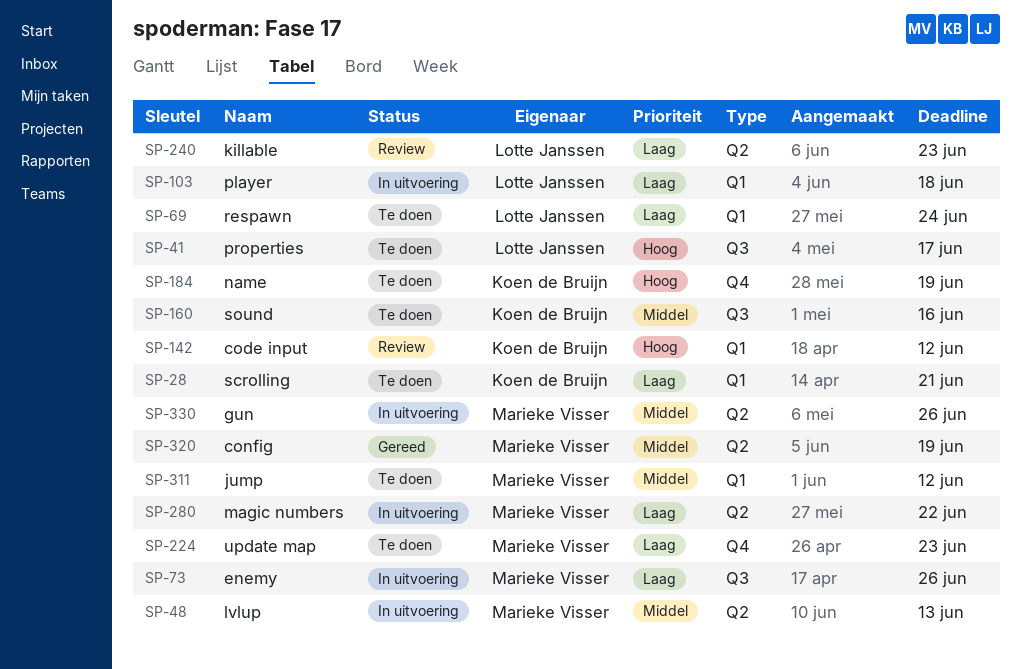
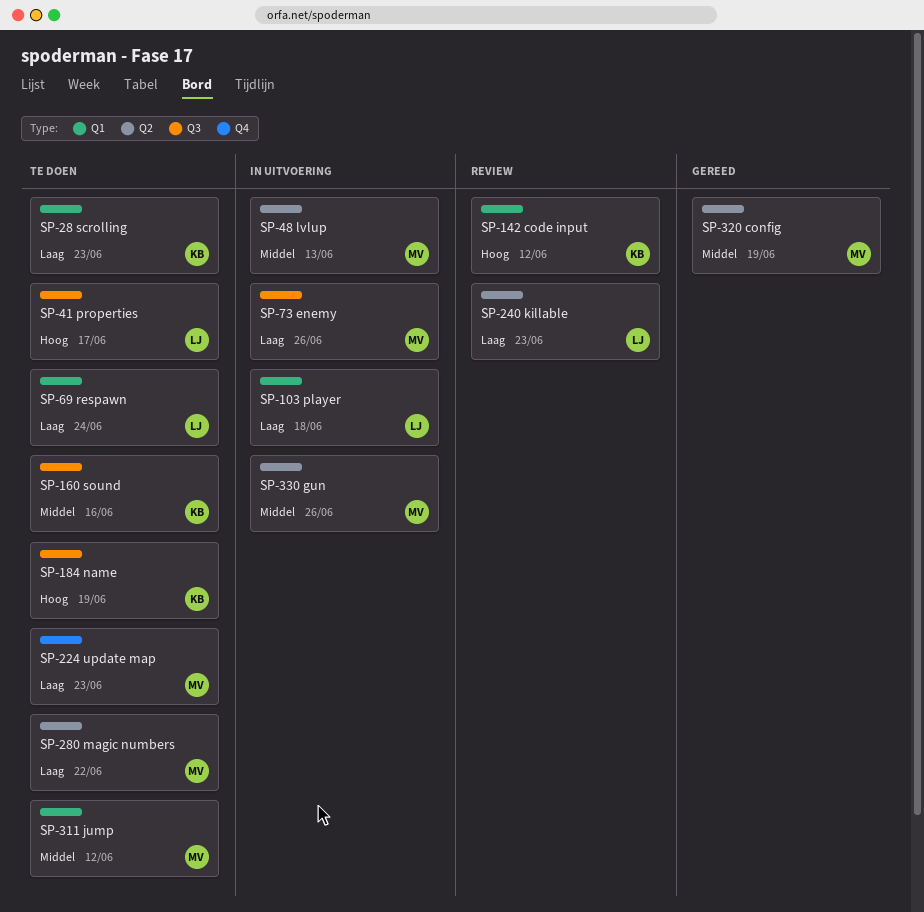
SP-28, due: Jun 21 -> Jun 23
SP-184, label: Q4 -> Q3
SP-280, status: In uitvoering -> Te doen

